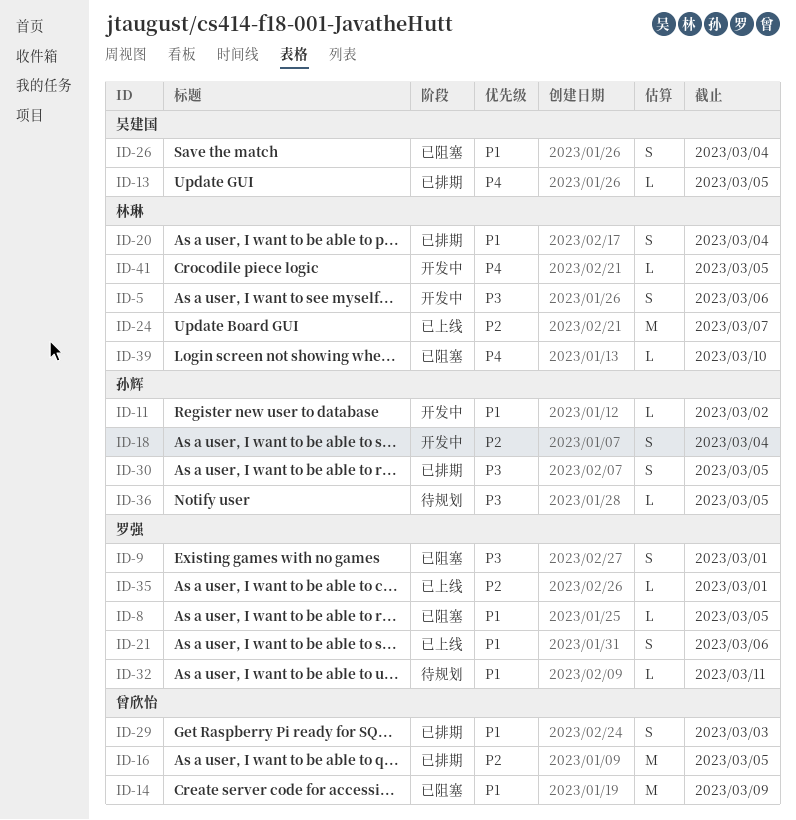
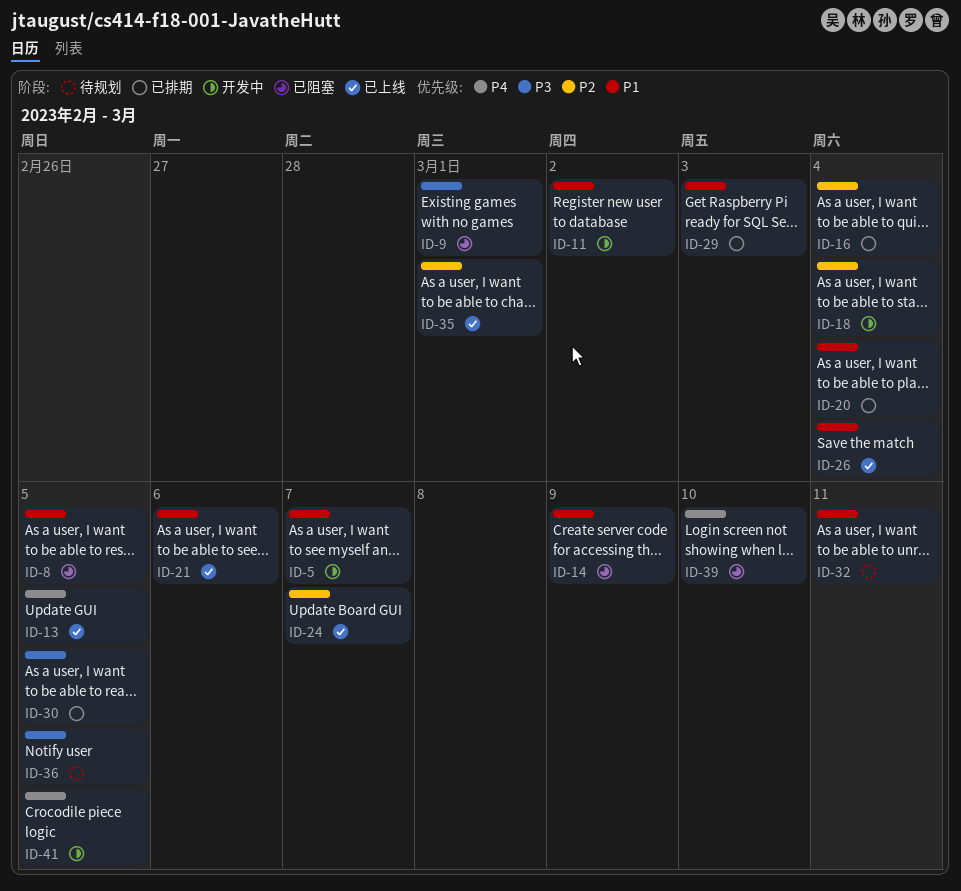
ID-5, priority: P3 -> P1
ID-5, due: Mar 6 -> Mar 7
ID-13, status: 已排期 -> 已上线
ID-16, due: Mar 5 -> Mar 4
ID-26, status: 已阻塞 -> 已上线

